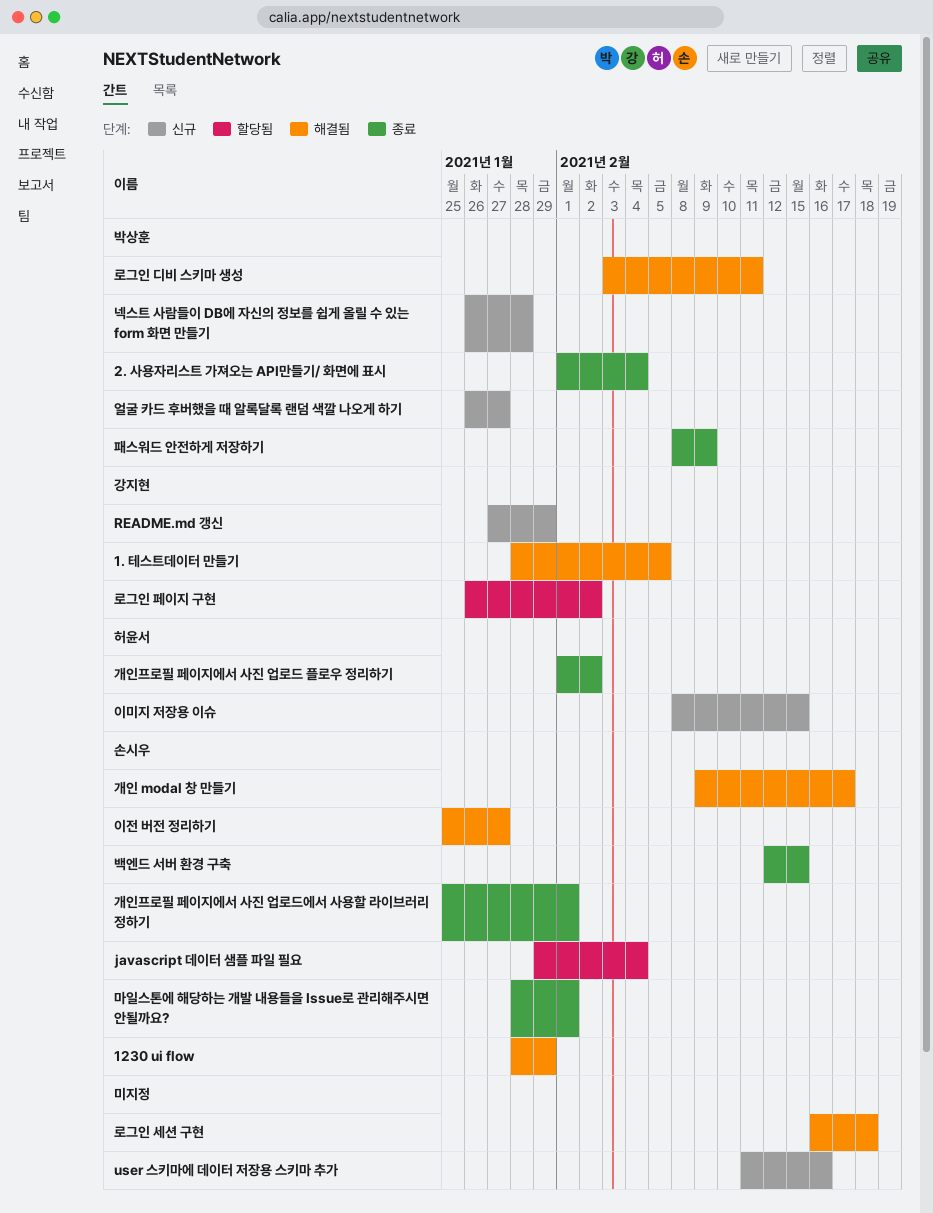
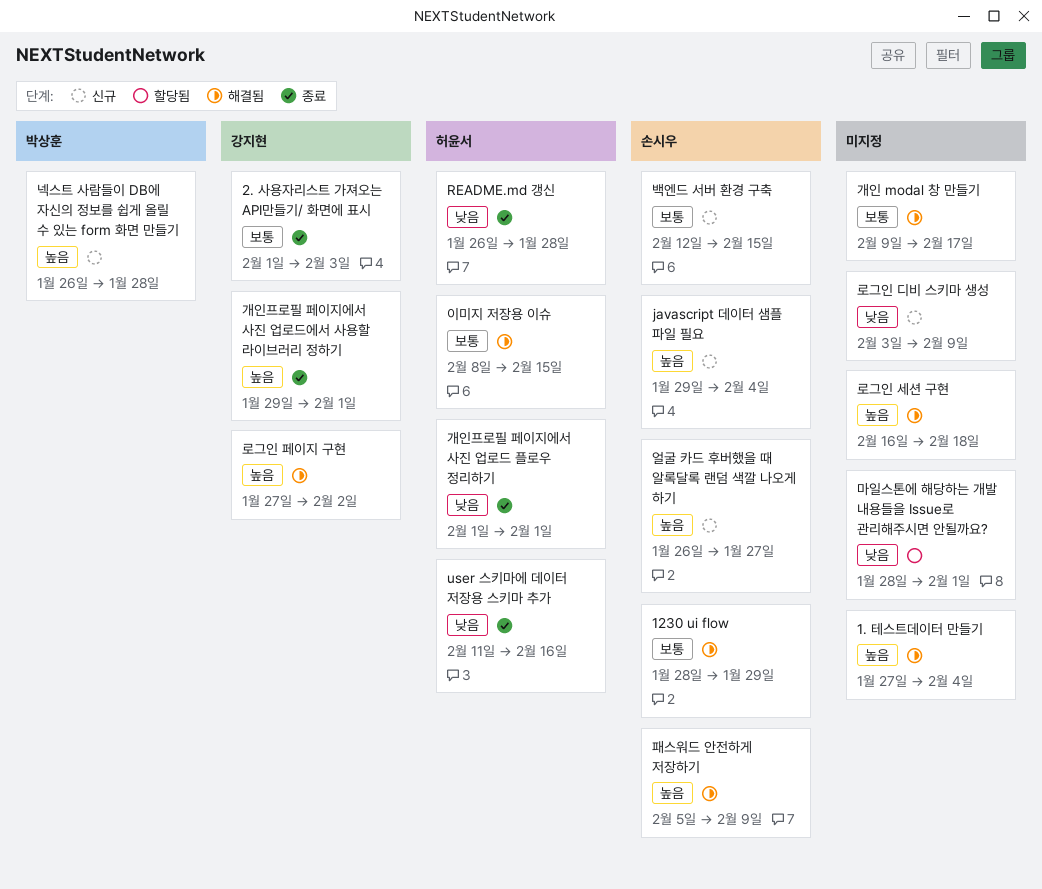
1. 테스트데이터 만들기, owner: 강지현 -> none
1. 테스트데이터 만들기, start: Jan 28 -> Jan 27
1. 테스트데이터 만들기, due: Feb 5 -> Feb 4
2. 사용자리스트 가져오는 API만들기/ 화면에 표시, owner: 박상훈 -> 강지현
2. 사용자리스트 가져오는 API만들기/ 화면에 표시, due: Feb 4 -> Feb 3
javascript 데이터 샘플 파일 필요, status: 할당됨 -> 신규
README.md 갱신, status: 신규 -> 종료
README.md 갱신, owner: 강지현 -> 허윤서
README.md 갱신, start: Jan 27 -> Jan 26
README.md 갱신, due: Jan 29 -> Jan 28
user 스키마에 데이터 저장용 스키마 추가, status: 신규 -> 종료
user 스키마에 데이터 저장용 스키마 추가, owner: none -> 허윤서
개인 modal 창 만들기, owner: 손시우 -> none
개인프로필 페이지에서 사진 업로드 플로우 정리하기, due: Feb 2 -> Feb 1
개인프로필 페이지에서 사진 업로드에서 사용할 라이브러리 정하기, owner: 손시우 -> 강지현
개인프로필 페이지에서 사진 업로드에서 사용할 라이브러리 정하기, start: Jan 25 -> Jan 29
로그인 디비 스키마 생성, status: 해결됨 -> 신규
로그인 디비 스키마 생성, owner: 박상훈 -> none
로그인 디비 스키마 생성, due: Feb 11 -> Feb 9
로그인 페이지 구현, status: 할당됨 -> 해결됨
로그인 페이지 구현, start: Jan 26 -> Jan 27
마일스톤에 해당하는 개발 내용들을 Issue로 관리해주시면 안될까요?, status: 종료 -> 할당됨
마일스톤에 해당하는 개발 내용들을 Issue로 관리해주시면 안될까요?, owner: 손시우 -> none
백엔드 서버 환경 구축, status: 종료 -> 신규
얼굴 카드 후버했을 때 알록달록 랜덤 색깔 나오게 하기, owner: 박상훈 -> 손시우
이미지 저장용 이슈, status: 신규 -> 해결됨
이전 버전 정리하기: present -> none
패스워드 안전하게 저장하기, status: 종료 -> 해결됨
패스워드 안전하게 저장하기, owner: 박상훈 -> 손시우
패스워드 안전하게 저장하기, start: Feb 8 -> Feb 5

